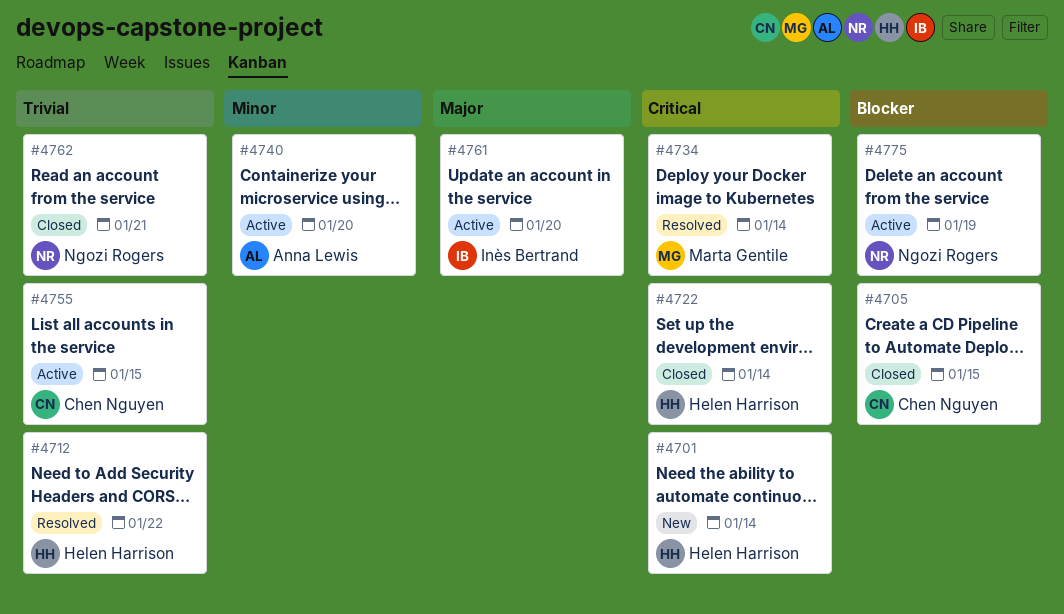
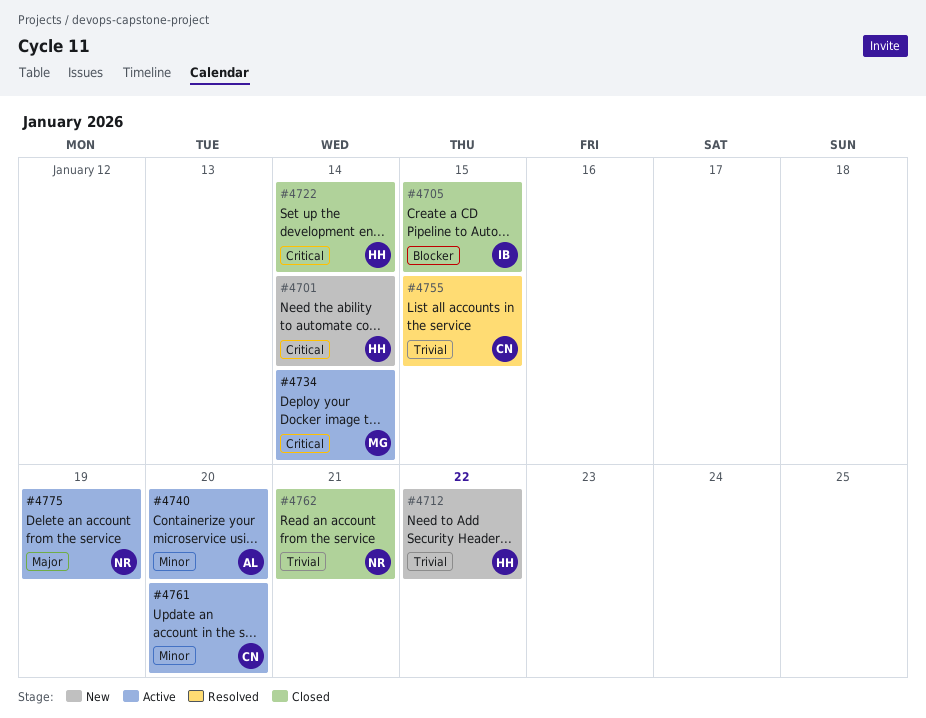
#4705, owner: Chen Nguyen -> Inès Bertrand
#4712, status: Resolved -> New
#4734, status: Resolved -> Active
#4755, status: Active -> Resolved
#4761, owner: Inès Bertrand -> Chen Nguyen
#4761, priority: Major -> Minor
#4775, priority: Blocker -> Major

